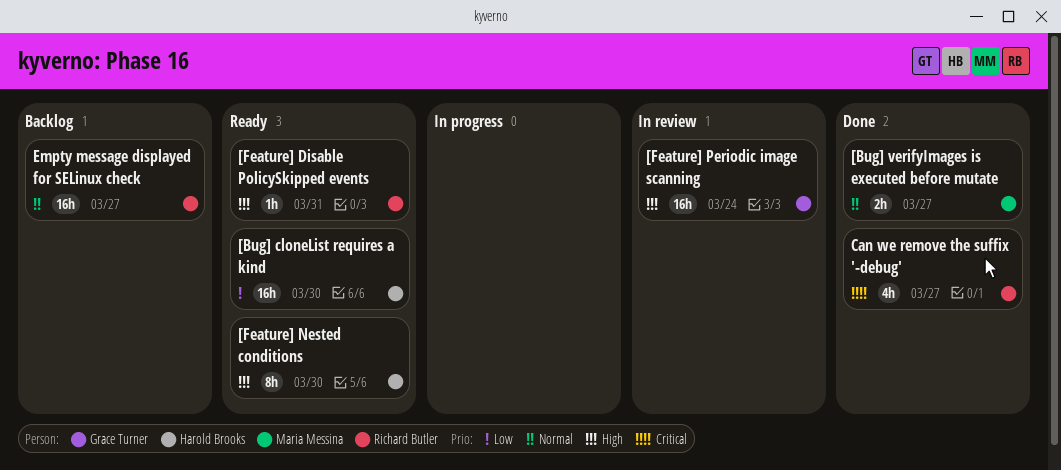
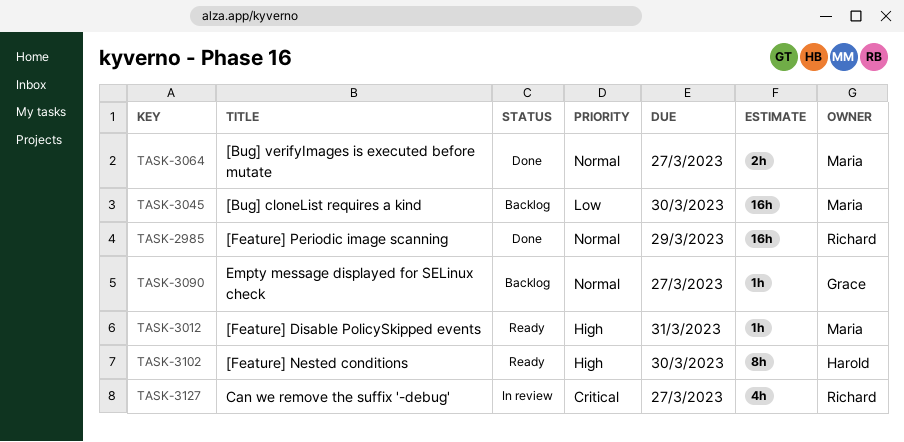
[Bug] cloneList requires a kind, status: Ready -> Backlog
[Bug] cloneList requires a kind, owner: Harold Brooks -> Maria Messina
[Feature] Disable PolicySkipped events, owner: Richard Butler -> Maria Messina
[Feature] Periodic image scanning, status: In review -> Done
[Feature] Periodic image scanning, owner: Grace Turner -> Richard Butler
[Feature] Periodic image scanning, priority: High -> Normal
[Feature] Periodic image scanning, due: Mar 24 -> Mar 29
Can we remove the suffix '-debug', status: Done -> In review
Empty message displayed for SELinux check, owner: Richard Butler -> Grace Turner
Empty message displayed for SELinux check, estimate: 16h -> 1h

